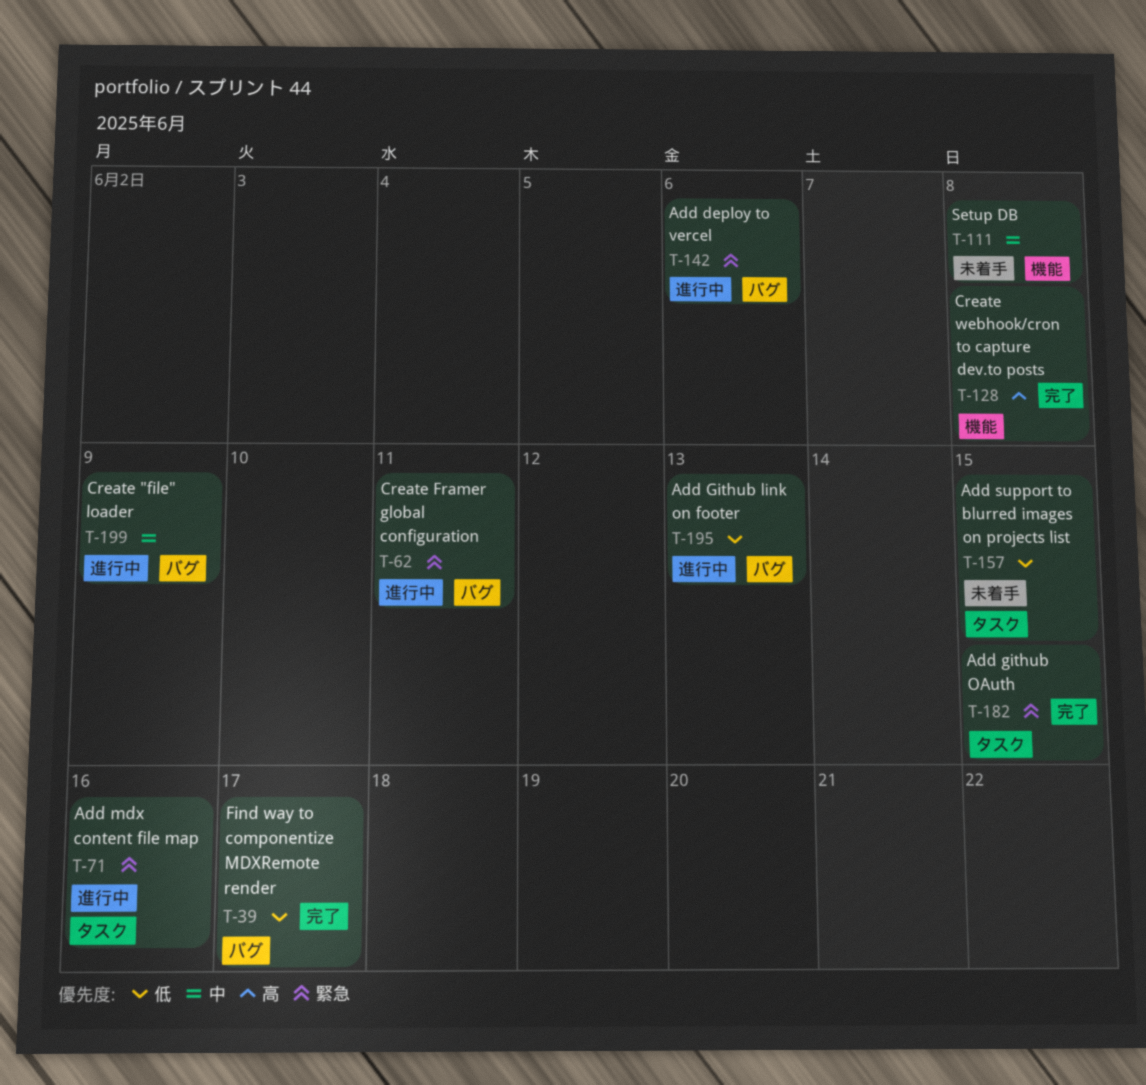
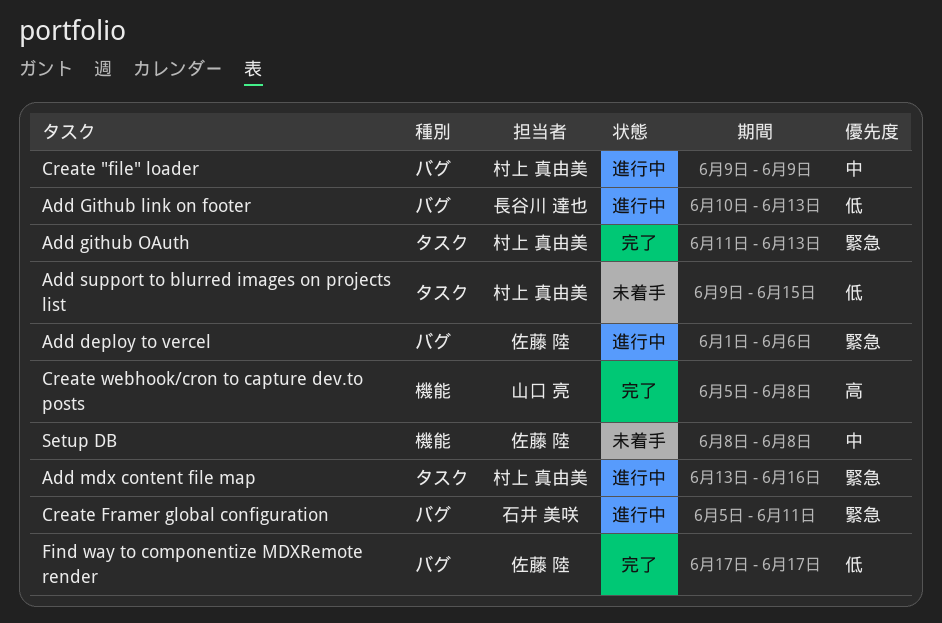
Add github OAuth, due: Jun 15 -> Jun 13

